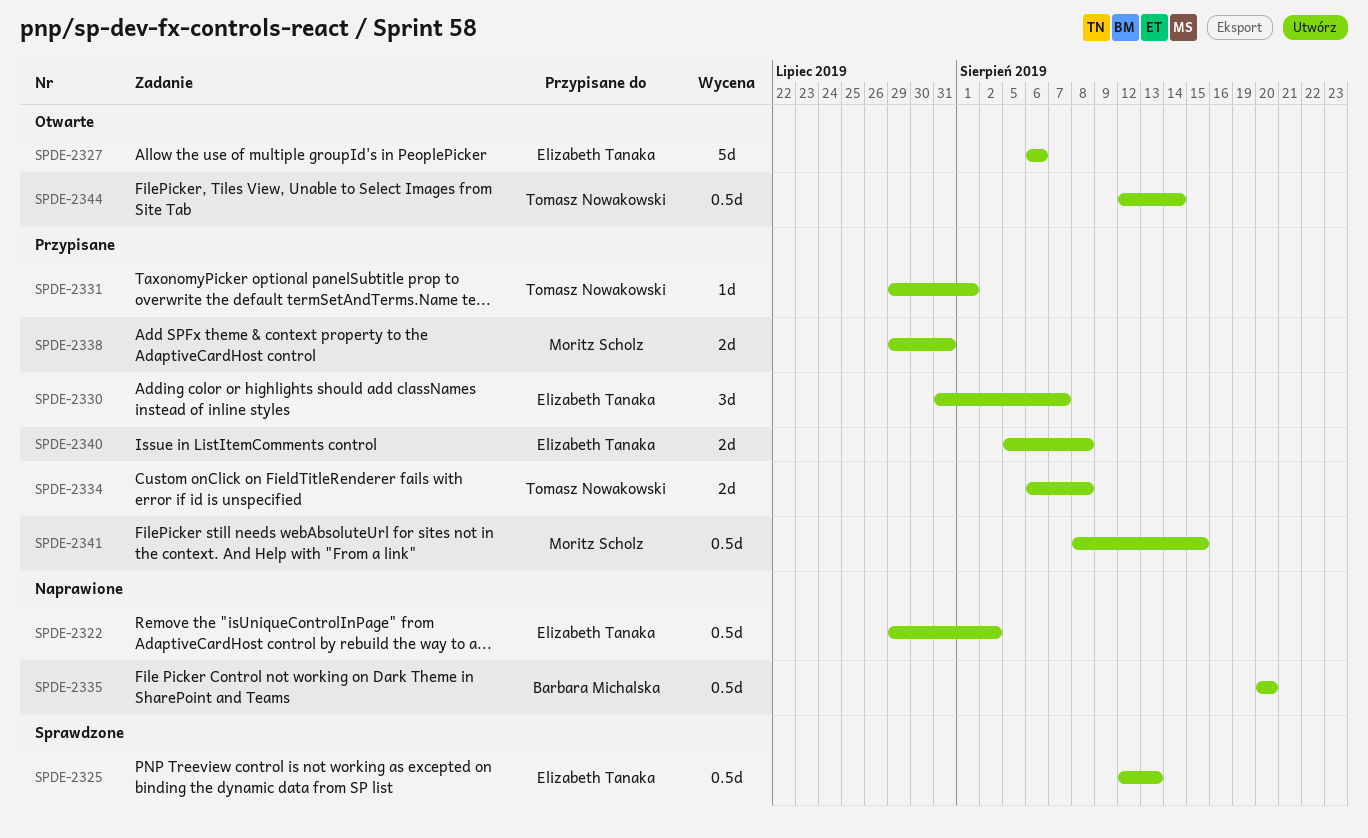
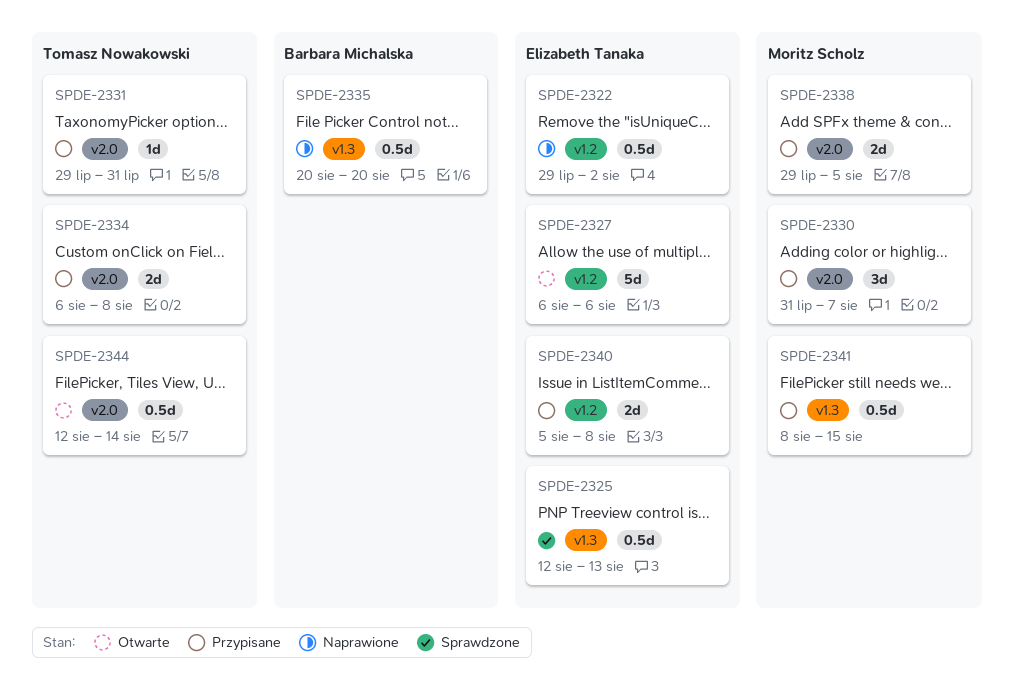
SPDE-2330, owner: Elizabeth Tanaka -> Moritz Scholz
SPDE-2331, due: Aug 1 -> Jul 31
SPDE-2338, due: Jul 31 -> Aug 5

